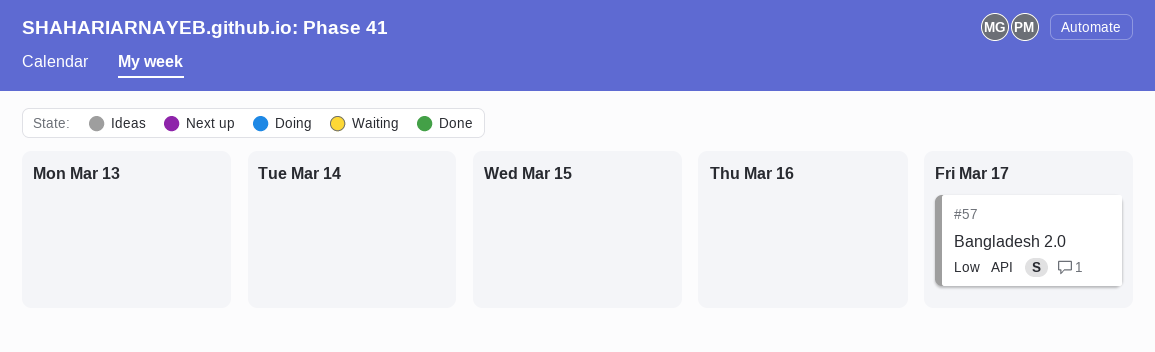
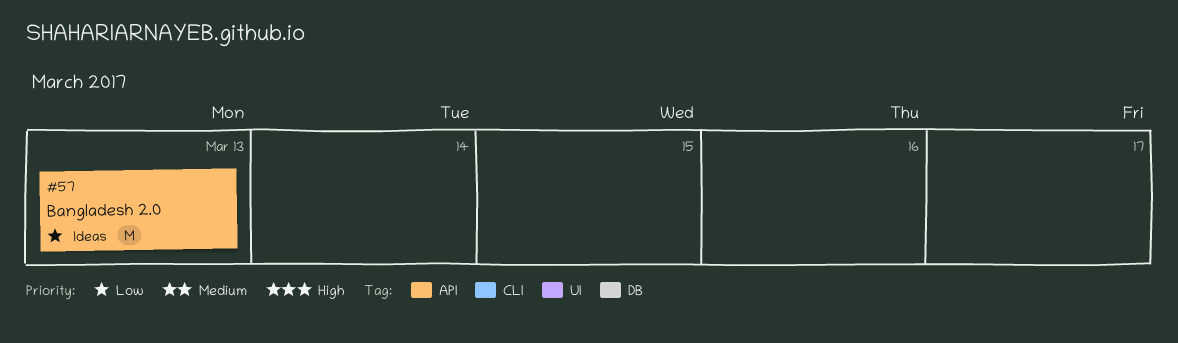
#57, estimate: S -> M
#57, due: Mar 17 -> Mar 13

